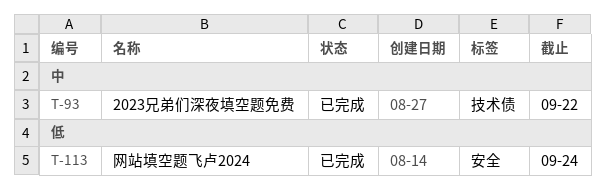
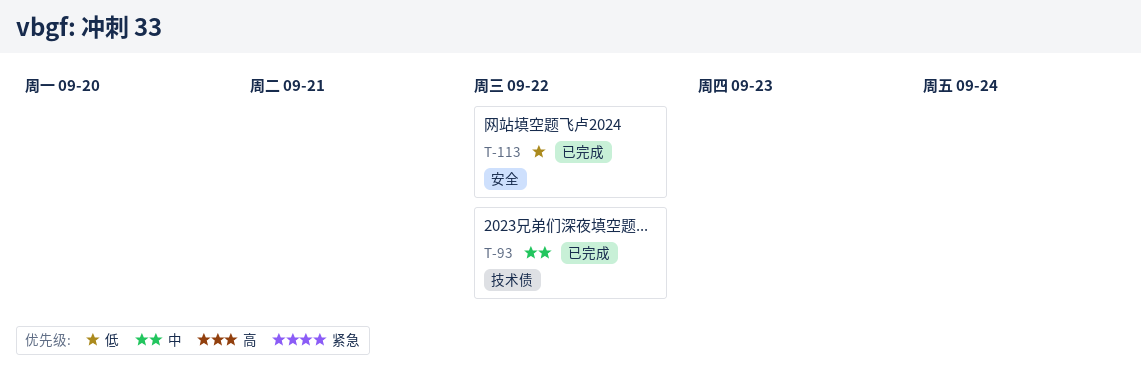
T-113, due: Sep 24 -> Sep 22

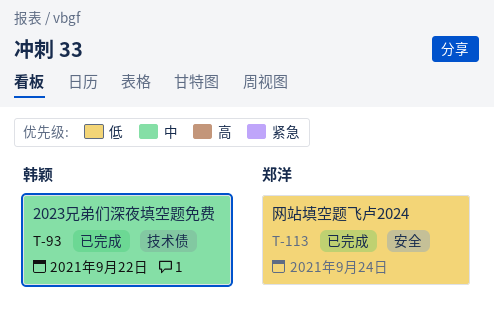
T-113, due: Sep 22 -> Sep 24

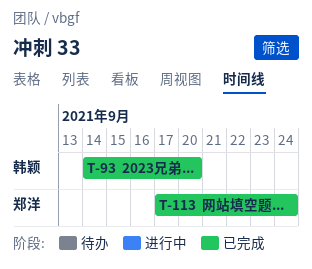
T-93, due: Sep 22 -> Sep 20

